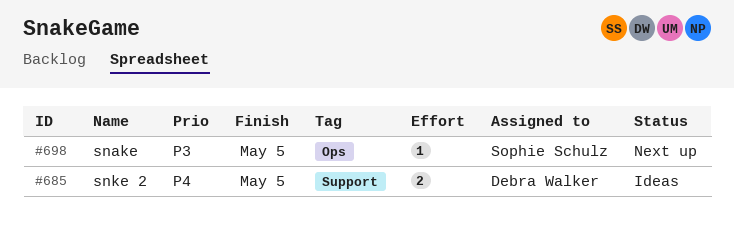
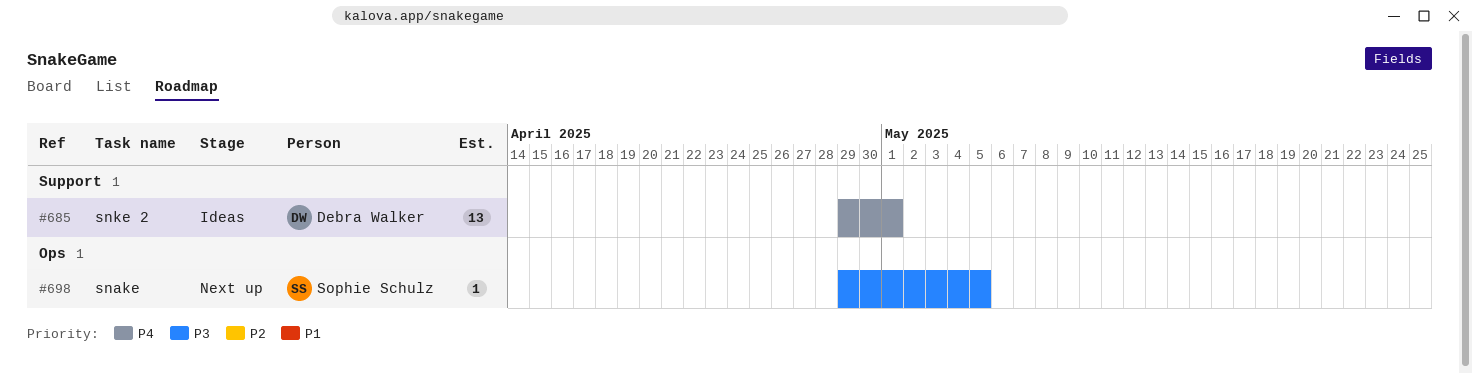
#685, estimate: 2 -> 13
#685, due: May 5 -> May 1

